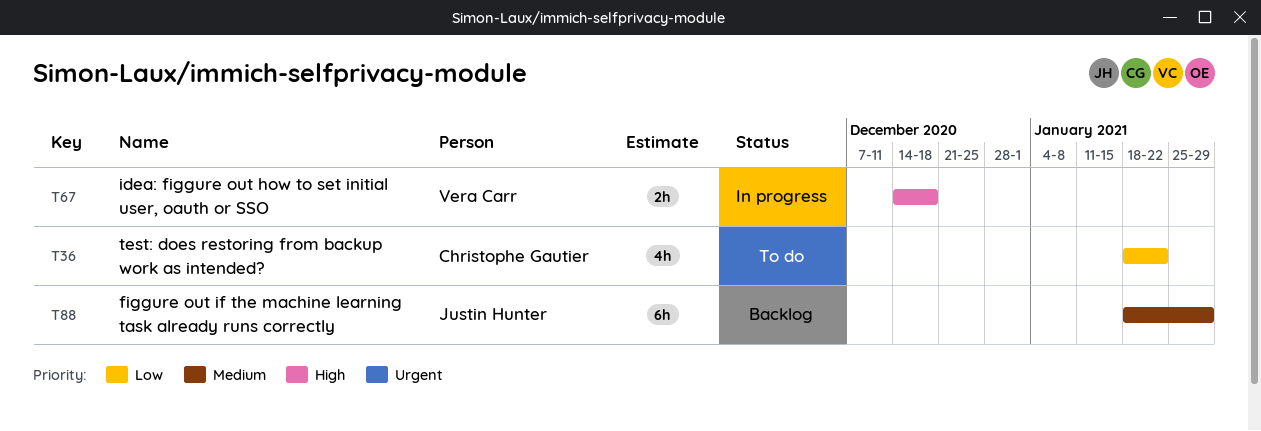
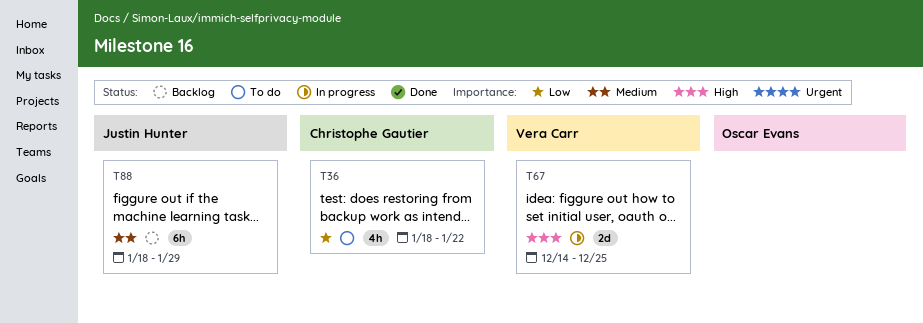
T67, estimate: 2h -> 2d
T67, due: Dec 18 -> Dec 25

